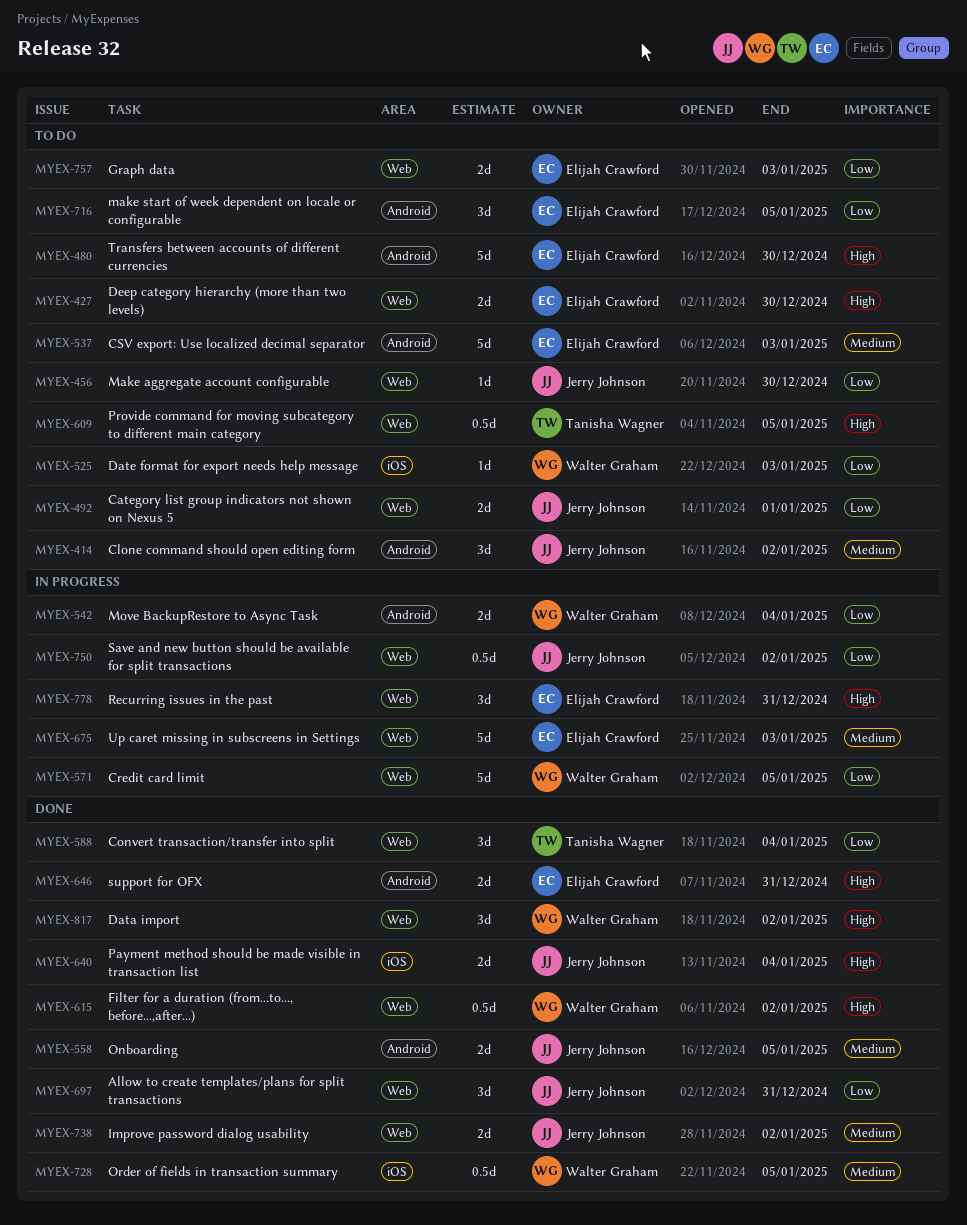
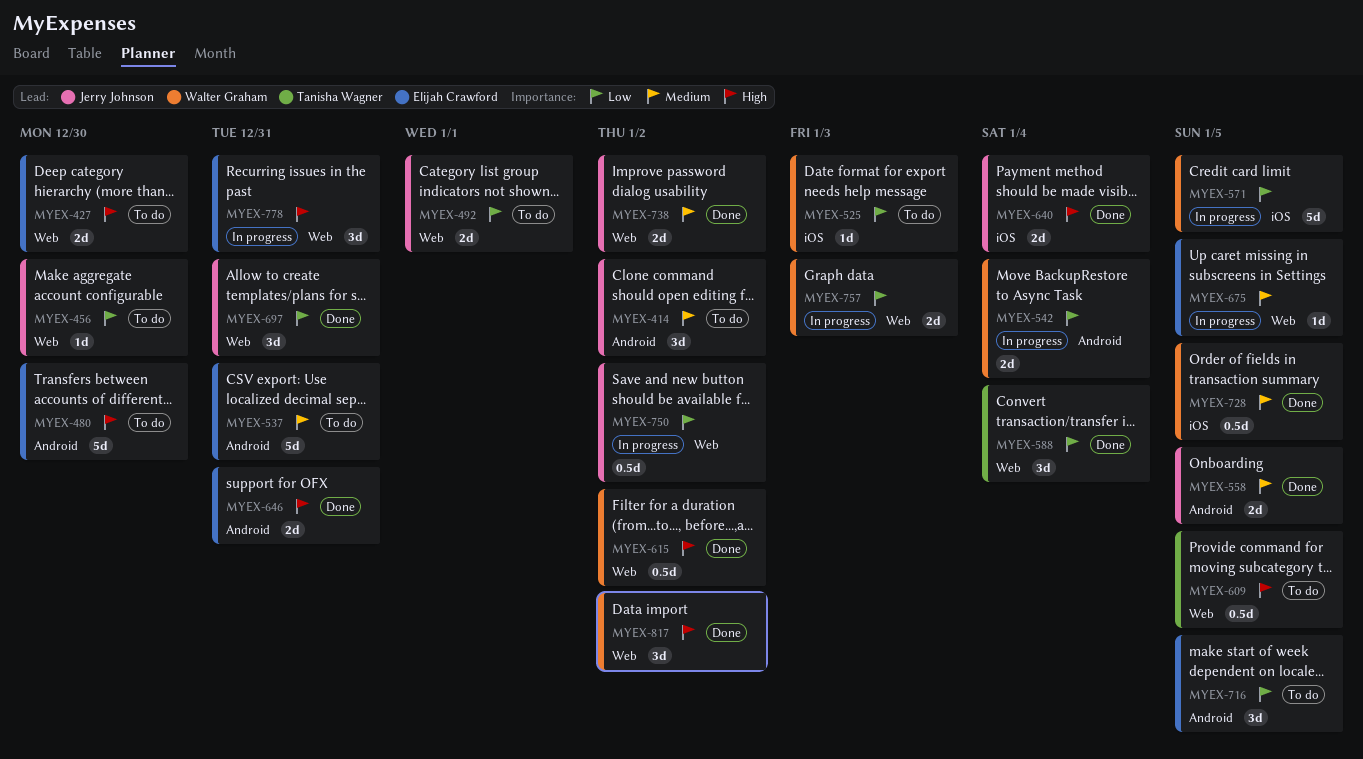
MYEX-537, due: Jan 3 -> Dec 31
MYEX-571, label: Web -> iOS
MYEX-675, estimate: 5d -> 1d
MYEX-675, due: Jan 3 -> Jan 5
MYEX-757, status: To do -> In progress
MYEX-757, owner: Elijah Crawford -> Walter Graham

